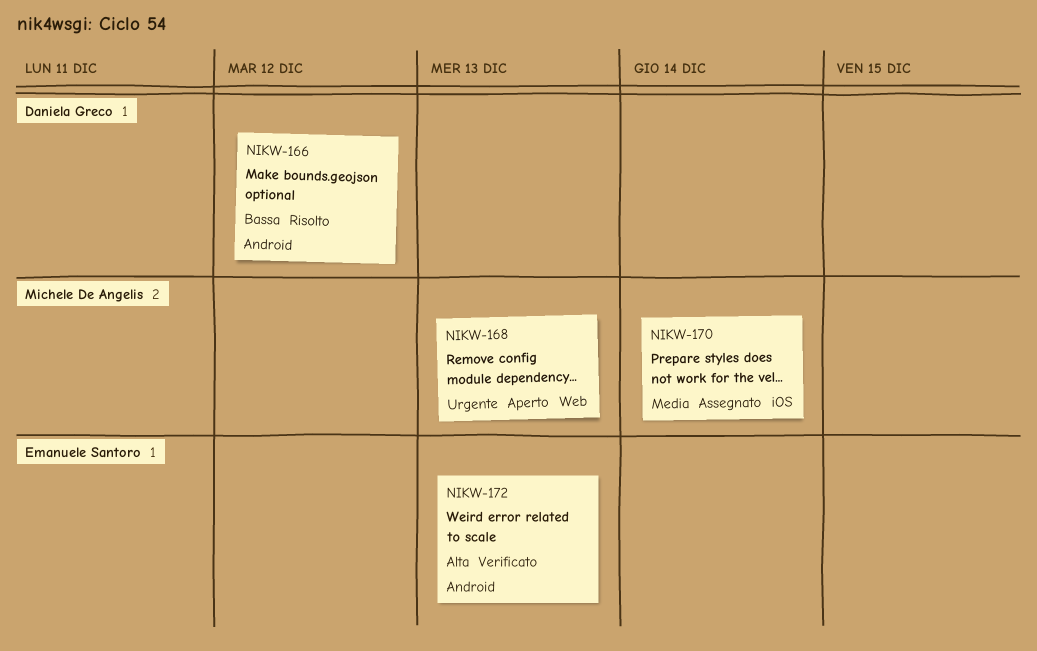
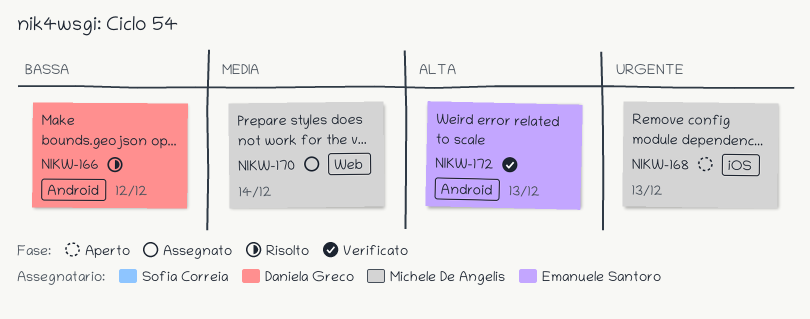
NIKW-168, label: Web -> iOS
NIKW-170, label: iOS -> Web

